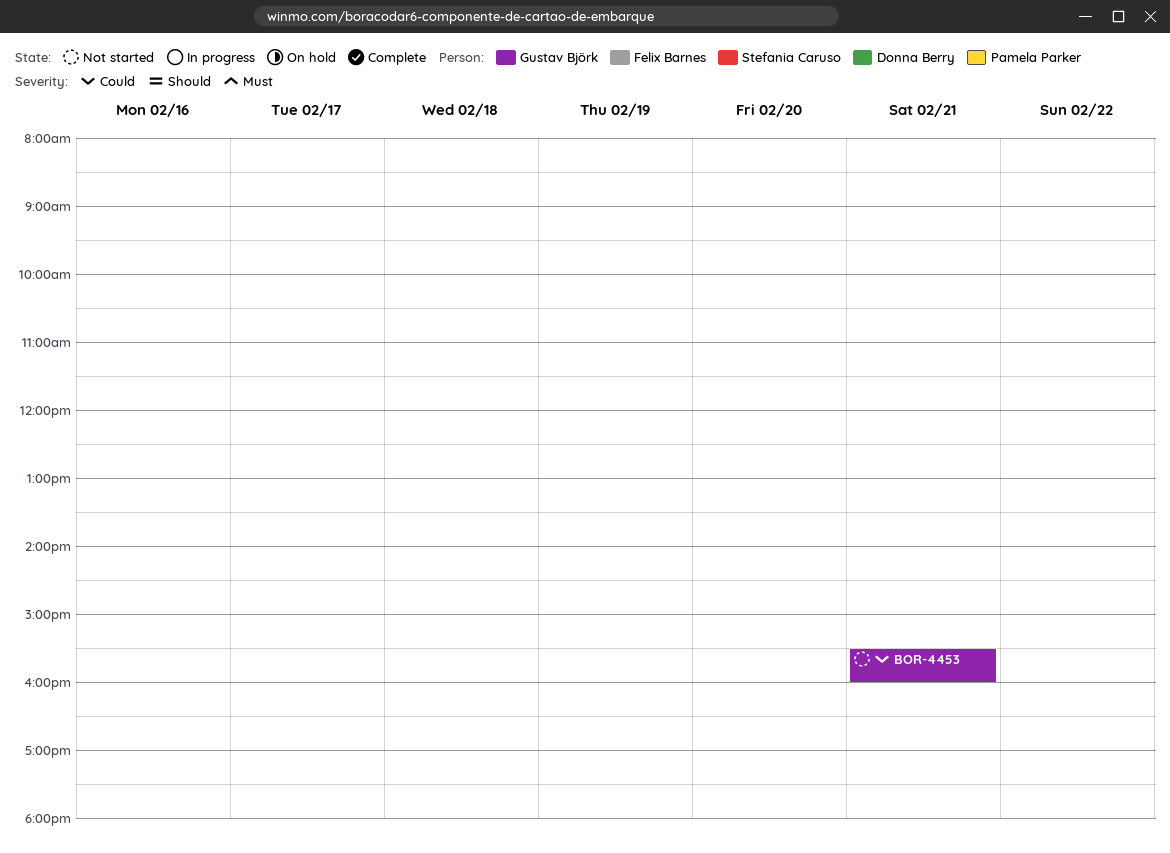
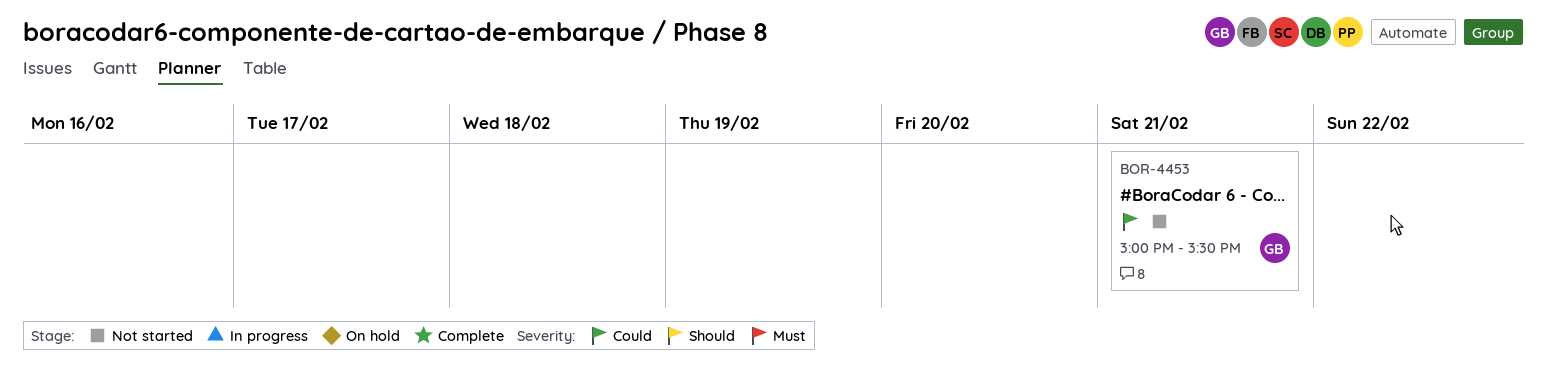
BOR-4453, begins: 15:30 -> 15:00
BOR-4453, ends: 16:00 -> 15:30

